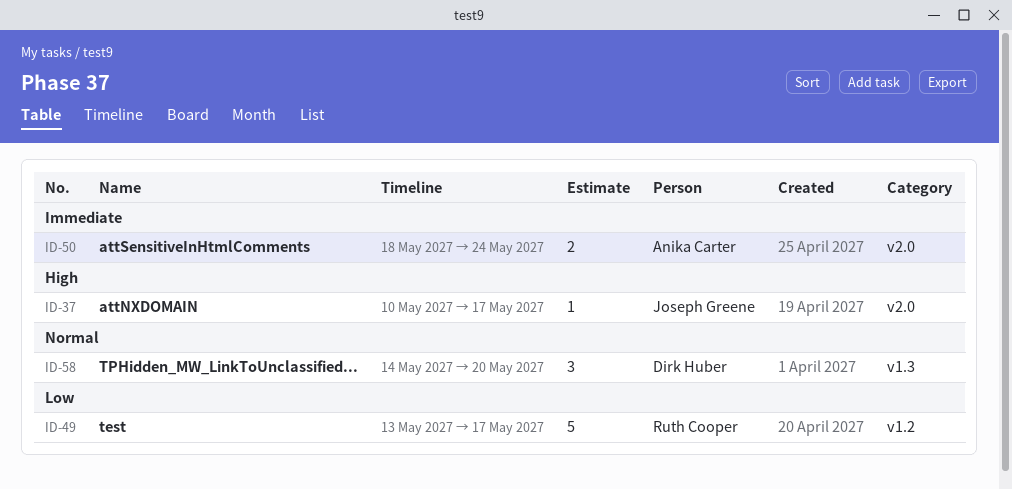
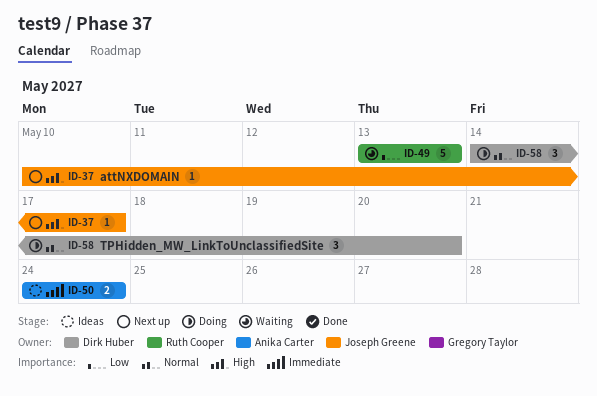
ID-49, due: May 17 -> May 13
ID-50, start: May 18 -> May 24

